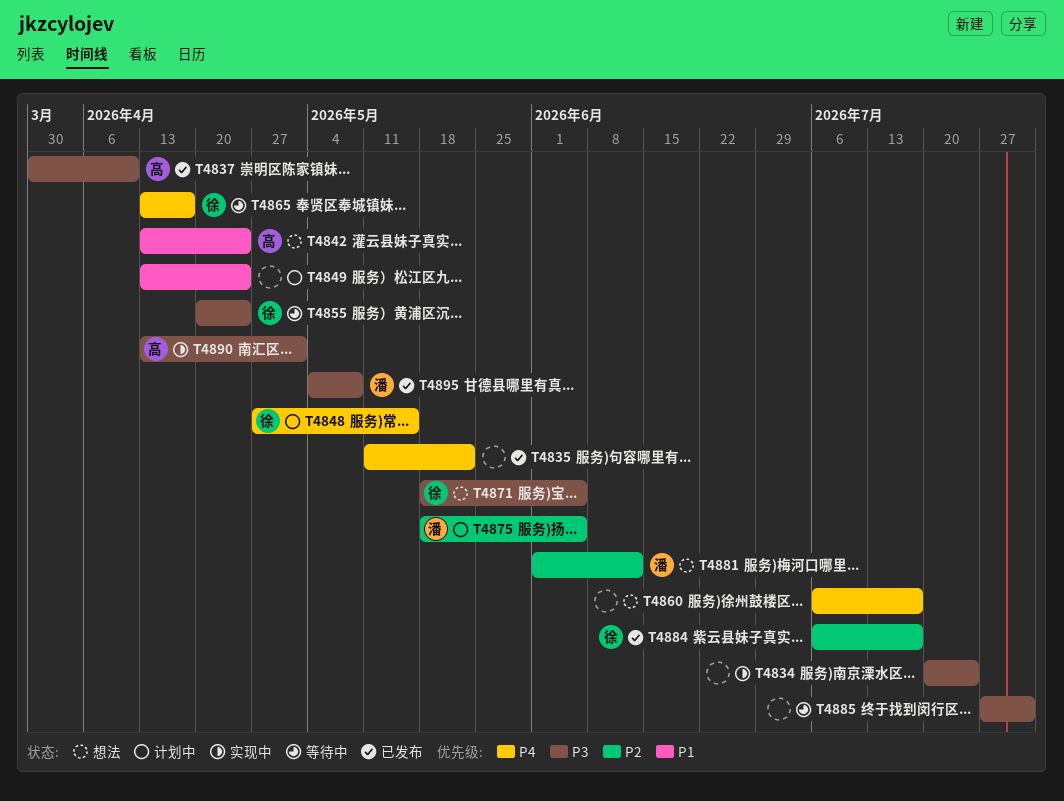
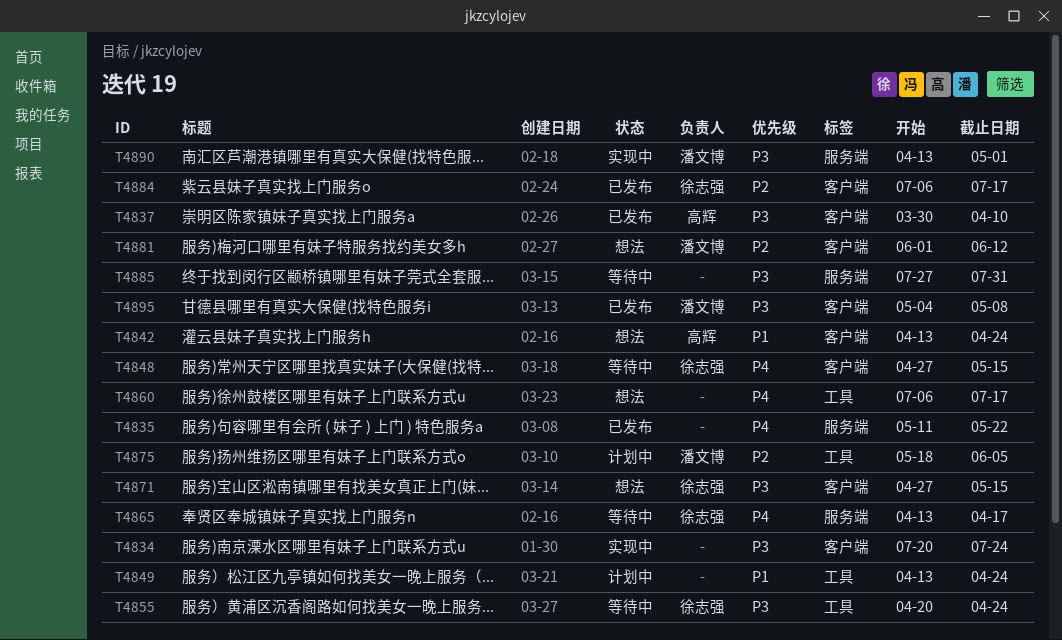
T4848, status: 计划中 -> 等待中
T4871, start: May 18 -> Apr 27
T4871, due: Jun 5 -> May 15
T4890, owner: 高辉 -> 潘文博

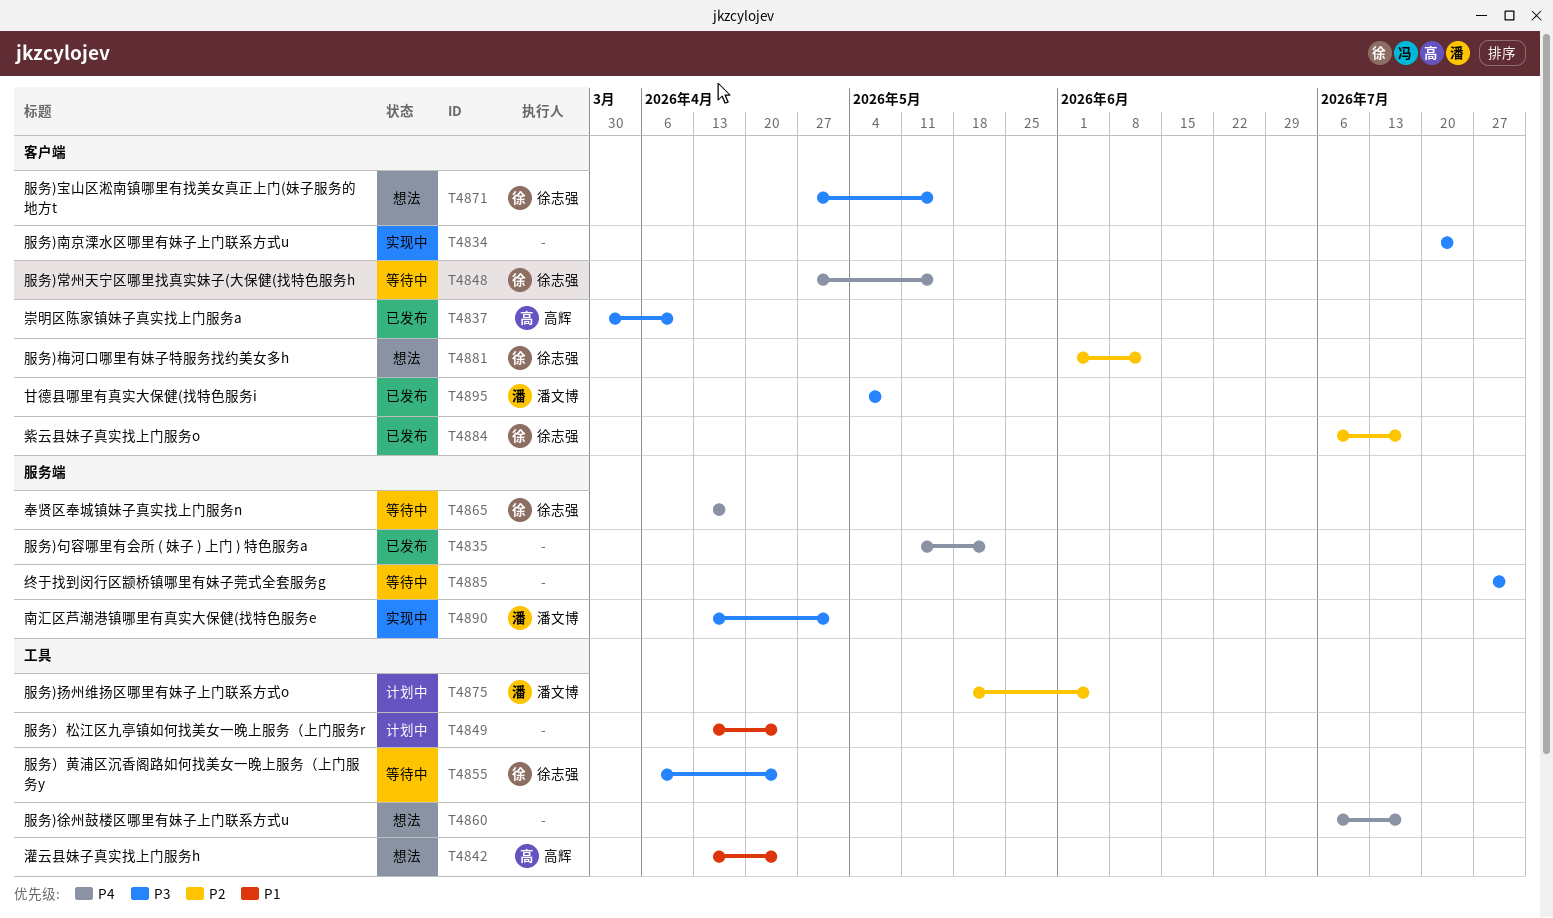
T4842, label: 客户端 -> 工具
T4855, start: Apr 20 -> Apr 6
T4881, owner: 潘文博 -> 徐志强

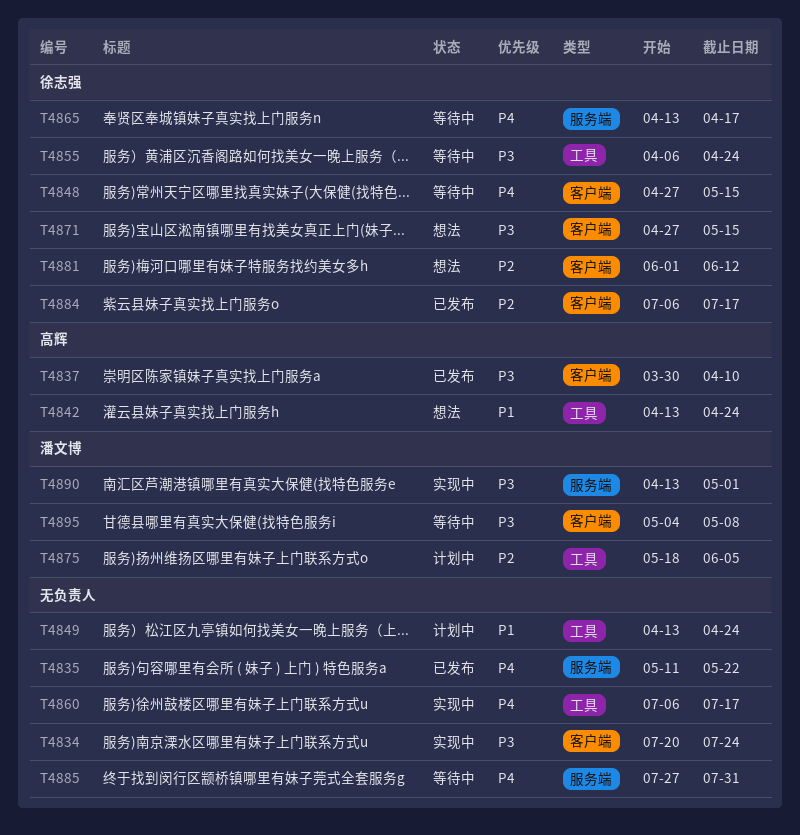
T4860, status: 想法 -> 实现中
T4885, priority: P3 -> P4
T4895, status: 已发布 -> 等待中

